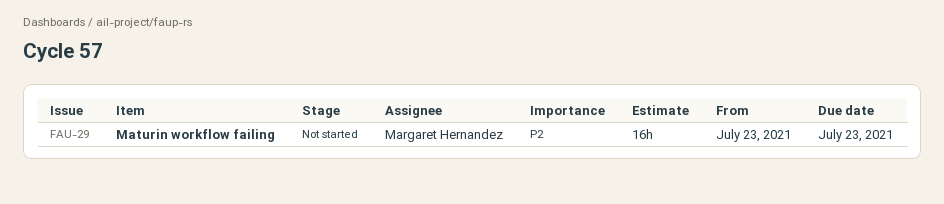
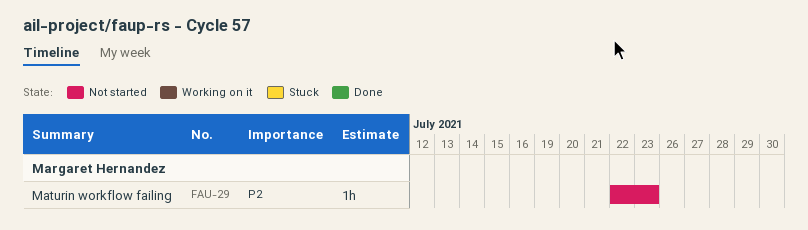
FAU-29, estimate: 16h -> 1h
FAU-29, start: Jul 23 -> Jul 22

